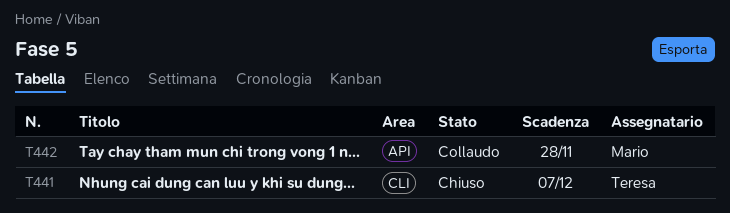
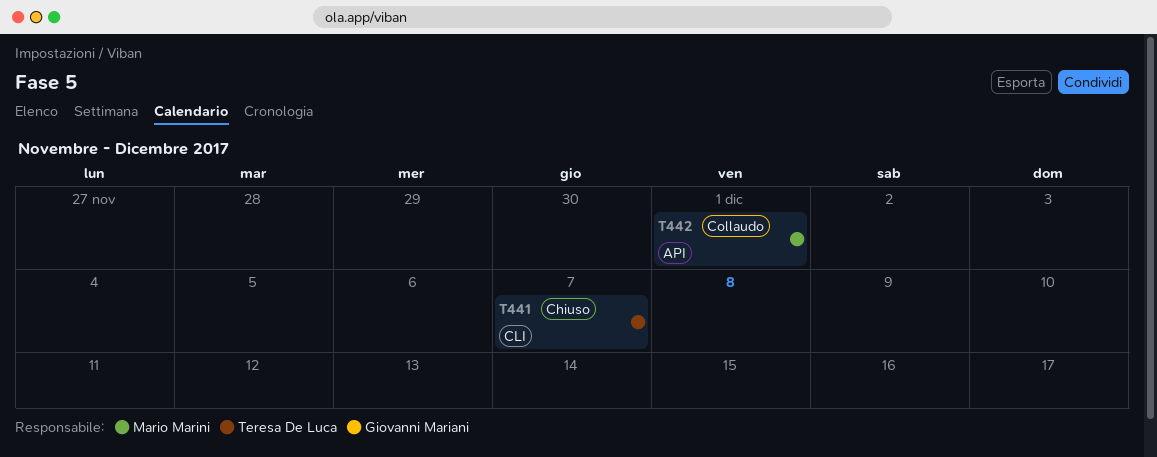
T442, due: Nov 28 -> Dec 1

